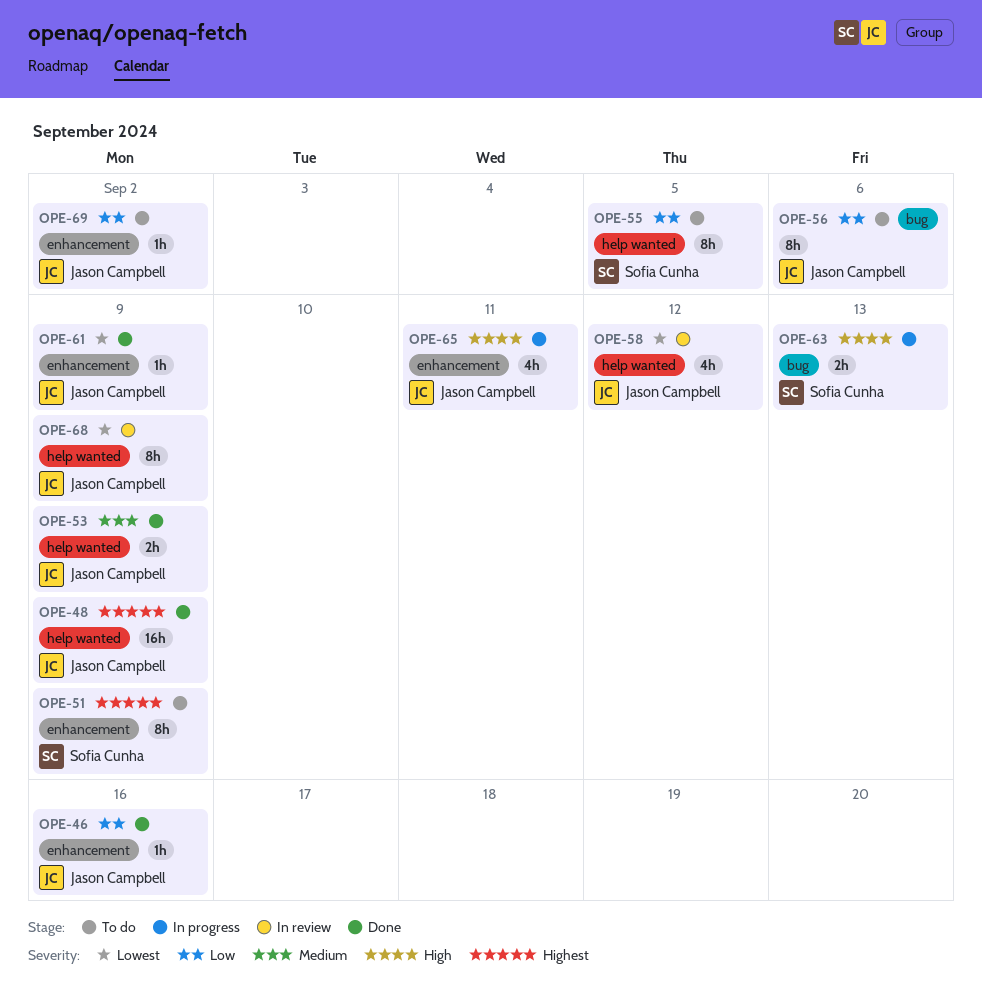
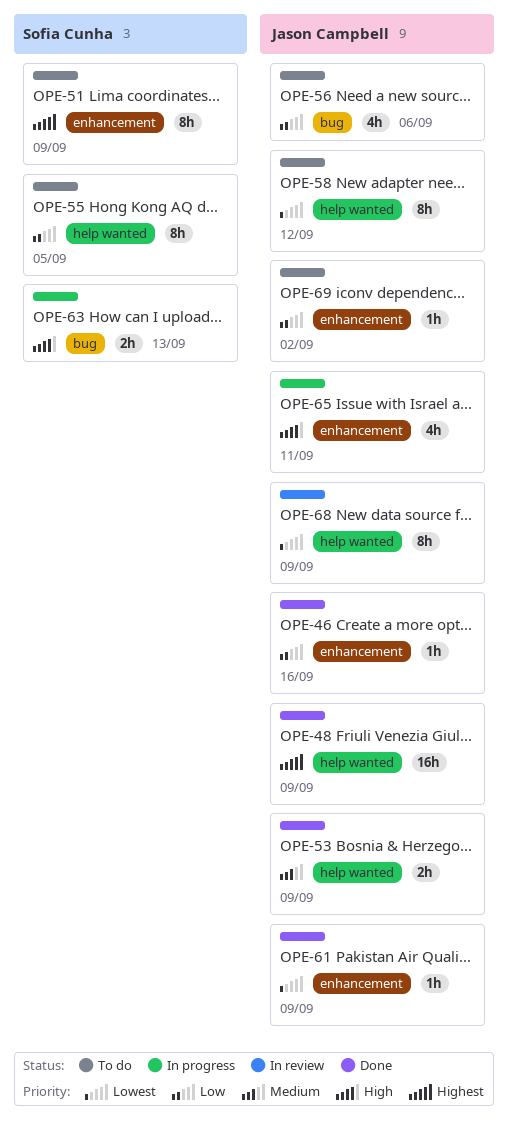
OPE-56, estimate: 8h -> 4h
OPE-58, status: In review -> To do
OPE-58, estimate: 4h -> 8h

